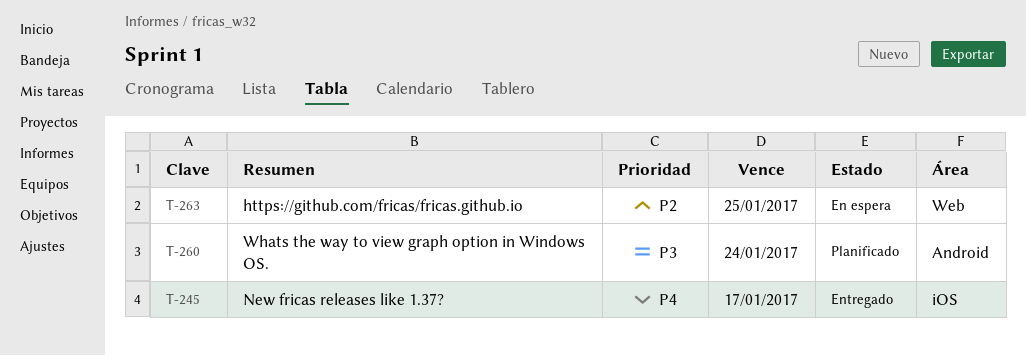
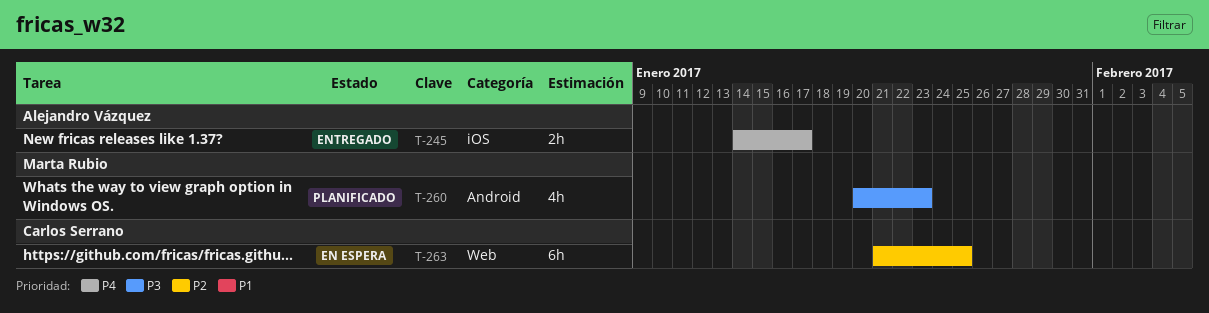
T-260, due: Jan 24 -> Jan 23

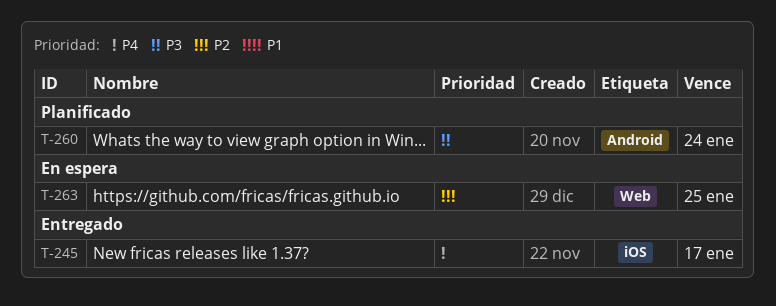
T-260, due: Jan 23 -> Jan 24

